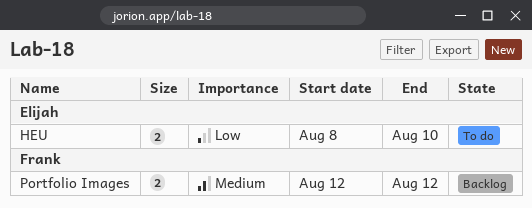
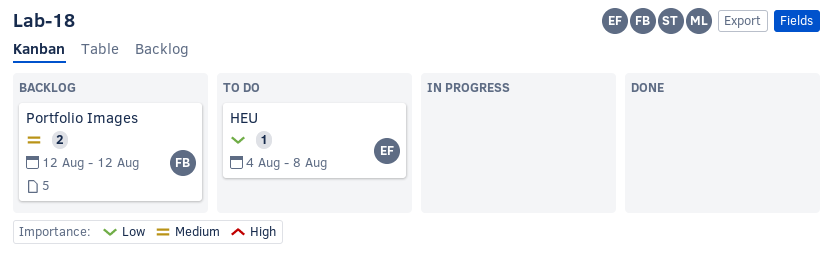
HEU, estimate: 2 -> 1
HEU, start: Aug 8 -> Aug 4
HEU, due: Aug 10 -> Aug 8

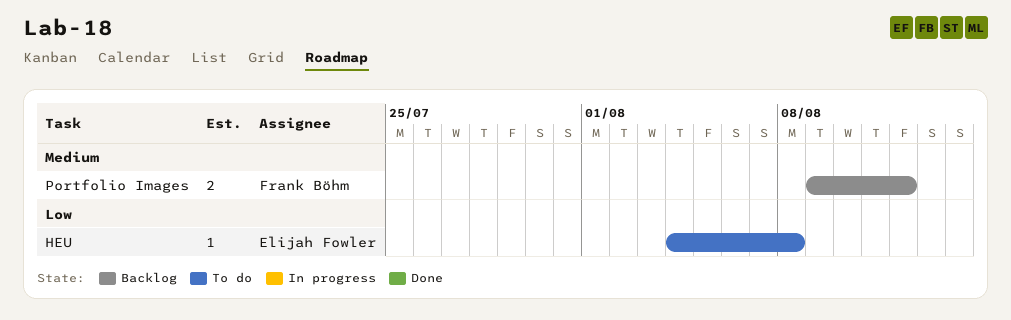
Portfolio Images, start: Aug 12 -> Aug 9

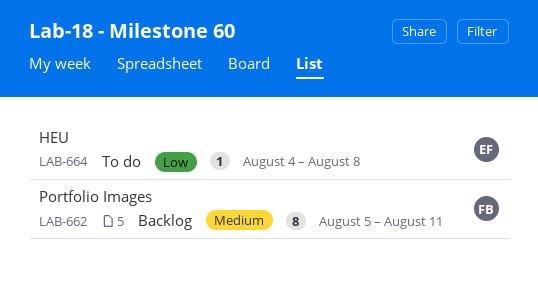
Portfolio Images, estimate: 2 -> 8
Portfolio Images, start: Aug 9 -> Aug 5
Portfolio Images, due: Aug 12 -> Aug 11

